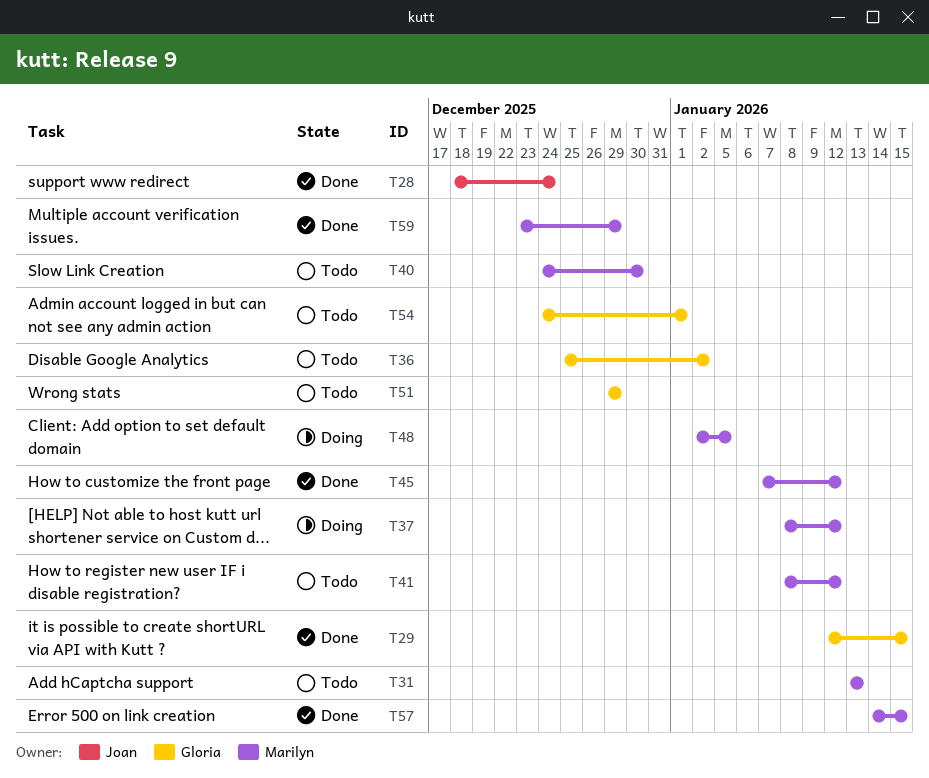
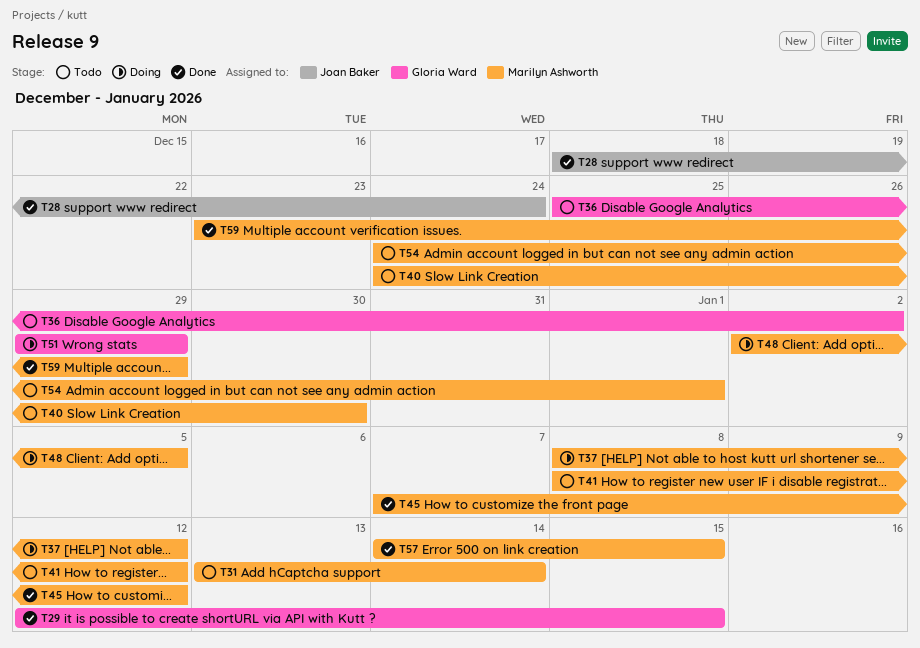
T31, due: Jan 13 -> Jan 14
T51, status: Todo -> Doing
T54, owner: Gloria Ward -> Marilyn Ashworth

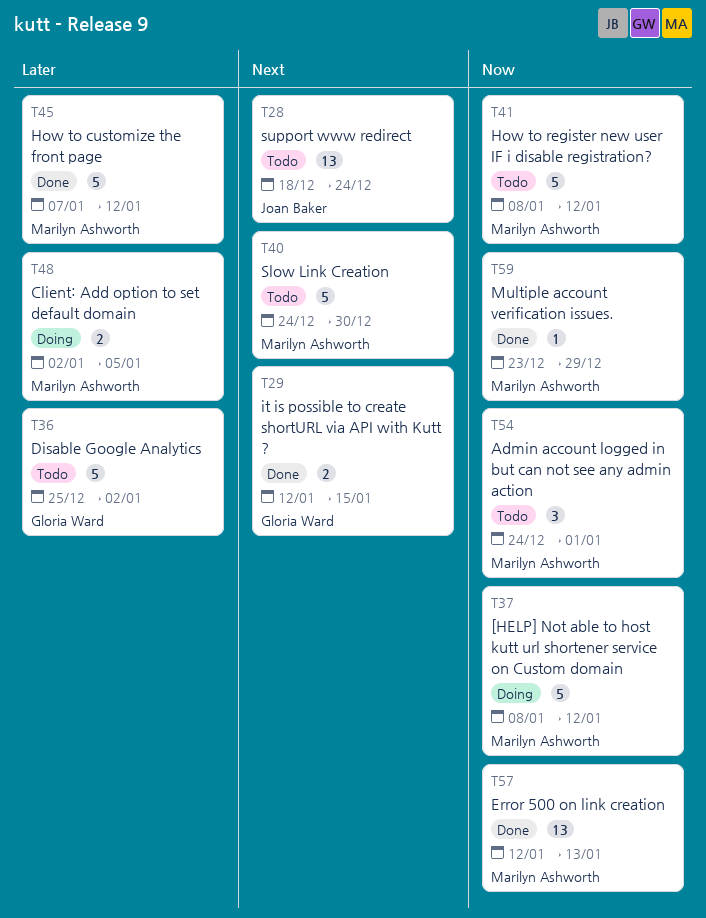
T28, status: Done -> Todo
T31: present -> none
T51: present -> none
T57, start: Jan 14 -> Jan 12
T57, due: Jan 15 -> Jan 13

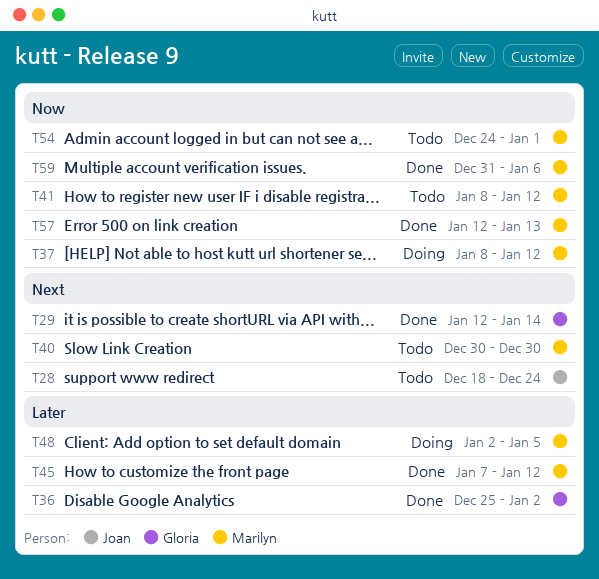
T29, due: Jan 15 -> Jan 14
T36, status: Todo -> Done
T40, start: Dec 24 -> Dec 30
T59, start: Dec 23 -> Dec 31
T59, due: Dec 29 -> Jan 6

